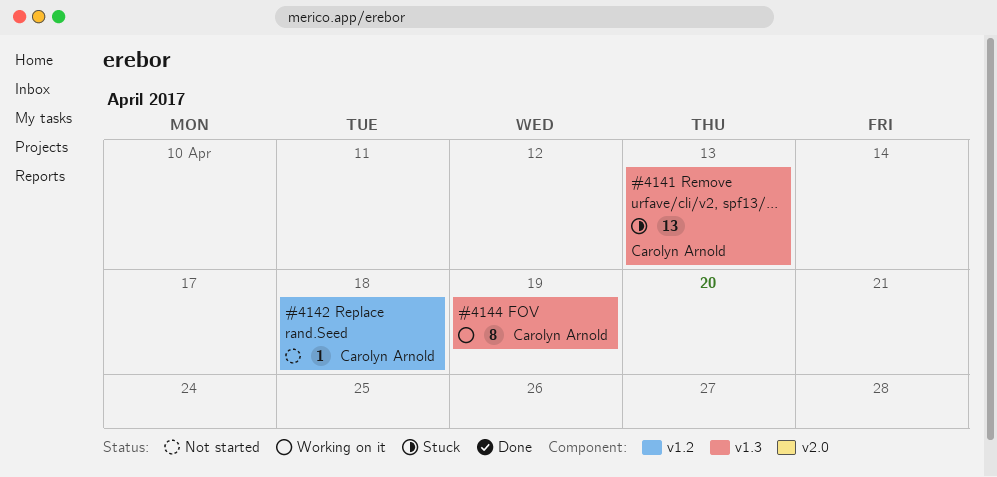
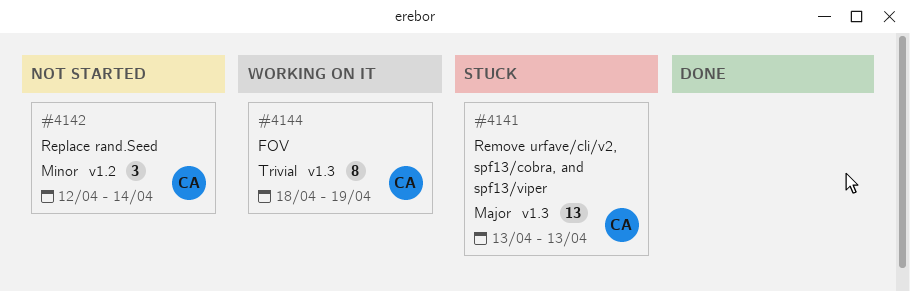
#4142, estimate: 1 -> 3
#4142, due: Apr 18 -> Apr 14

